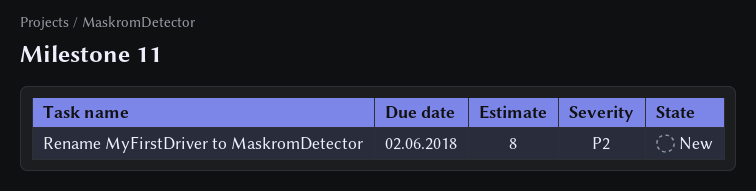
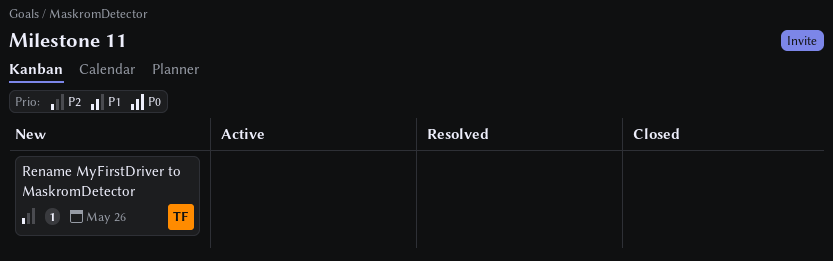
Rename MyFirstDriver to MaskromDetector, estimate: 8 -> 1
Rename MyFirstDriver to MaskromDetector, due: Jun 2 -> May 26

